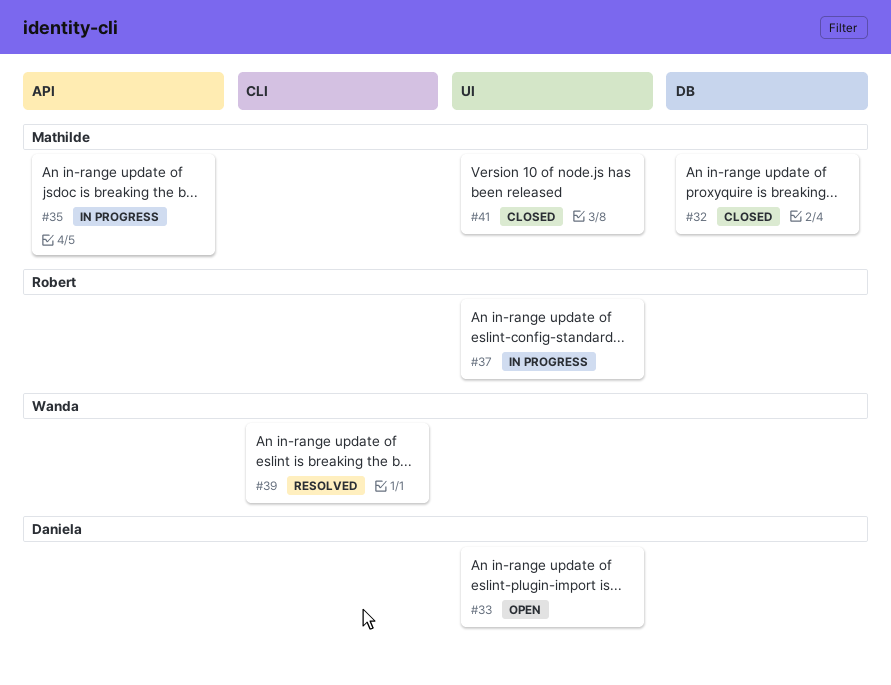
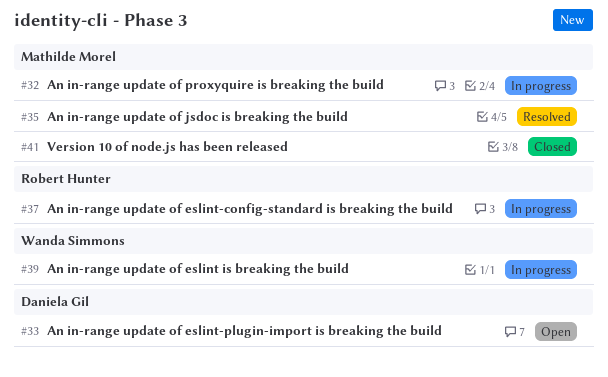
#32, status: Closed -> In progress
#35, status: In progress -> Resolved
#39, status: Resolved -> In progress

